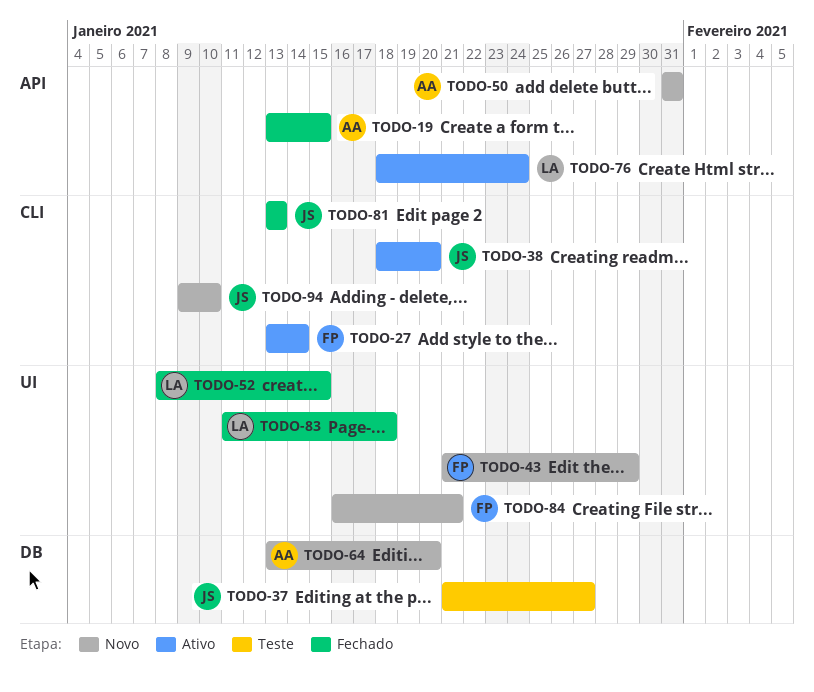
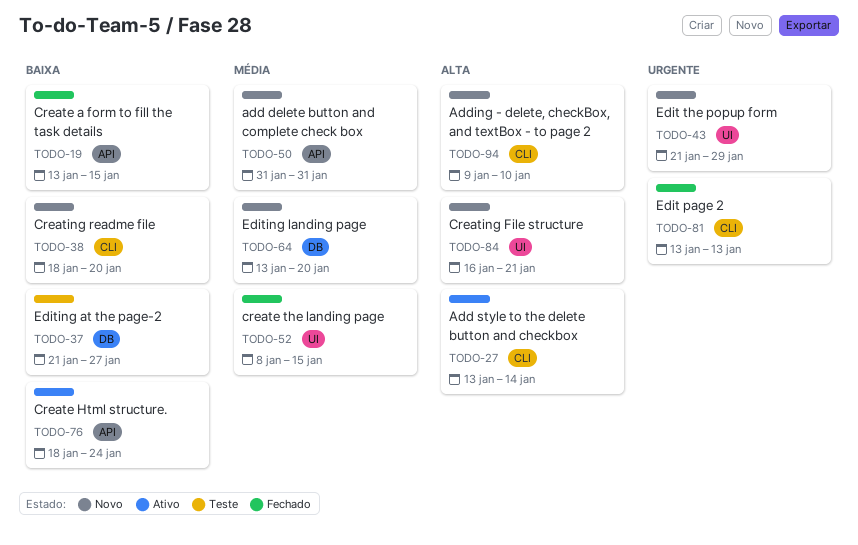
TODO-38, status: Ativo -> Novo
TODO-83: present -> none

